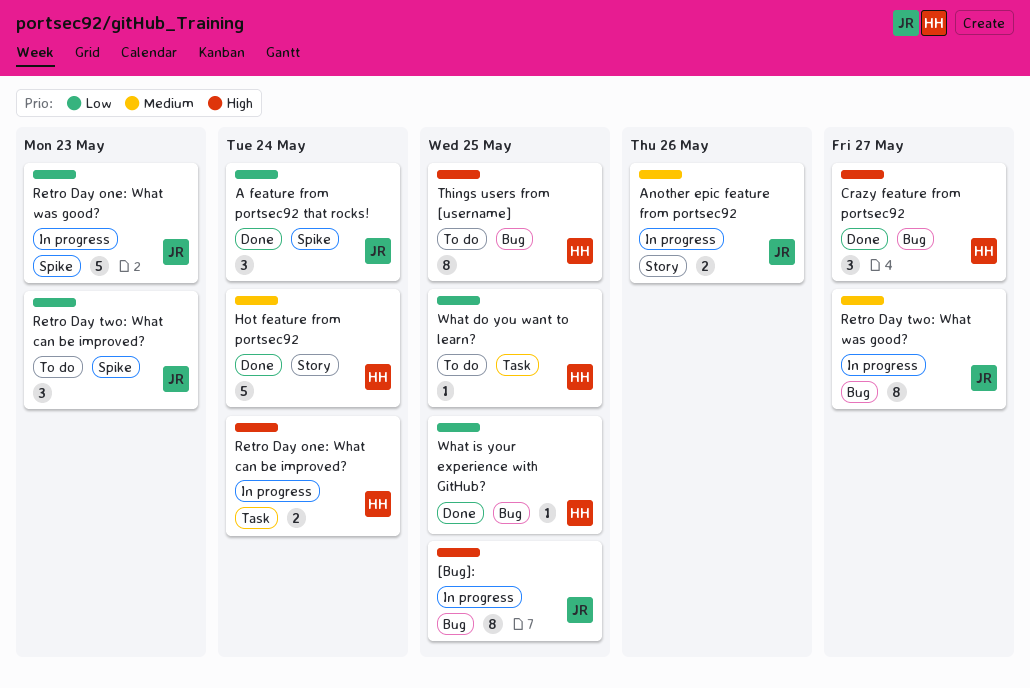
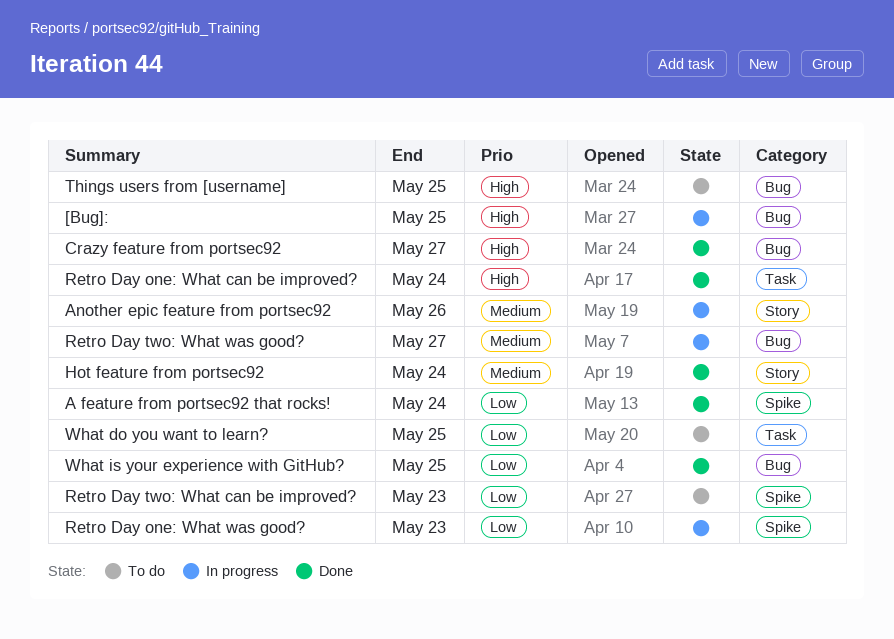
Retro Day one: What can be improved?, status: In progress -> Done

